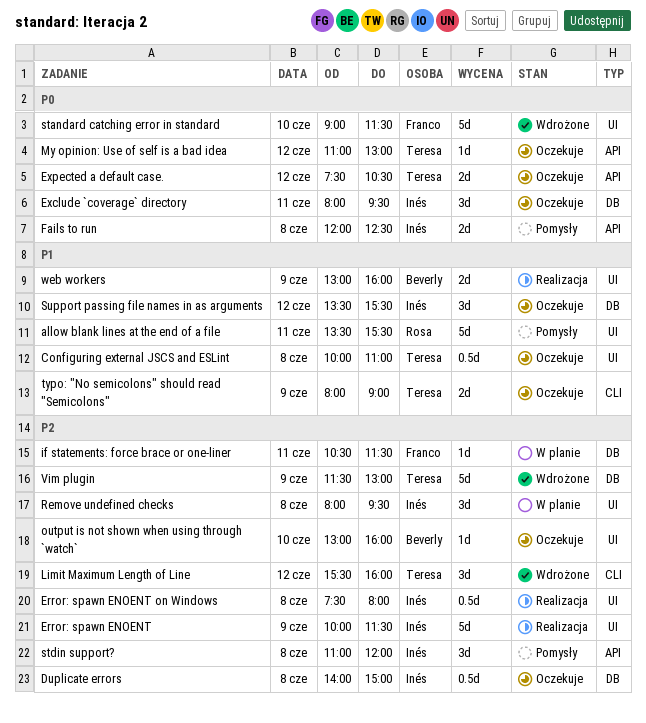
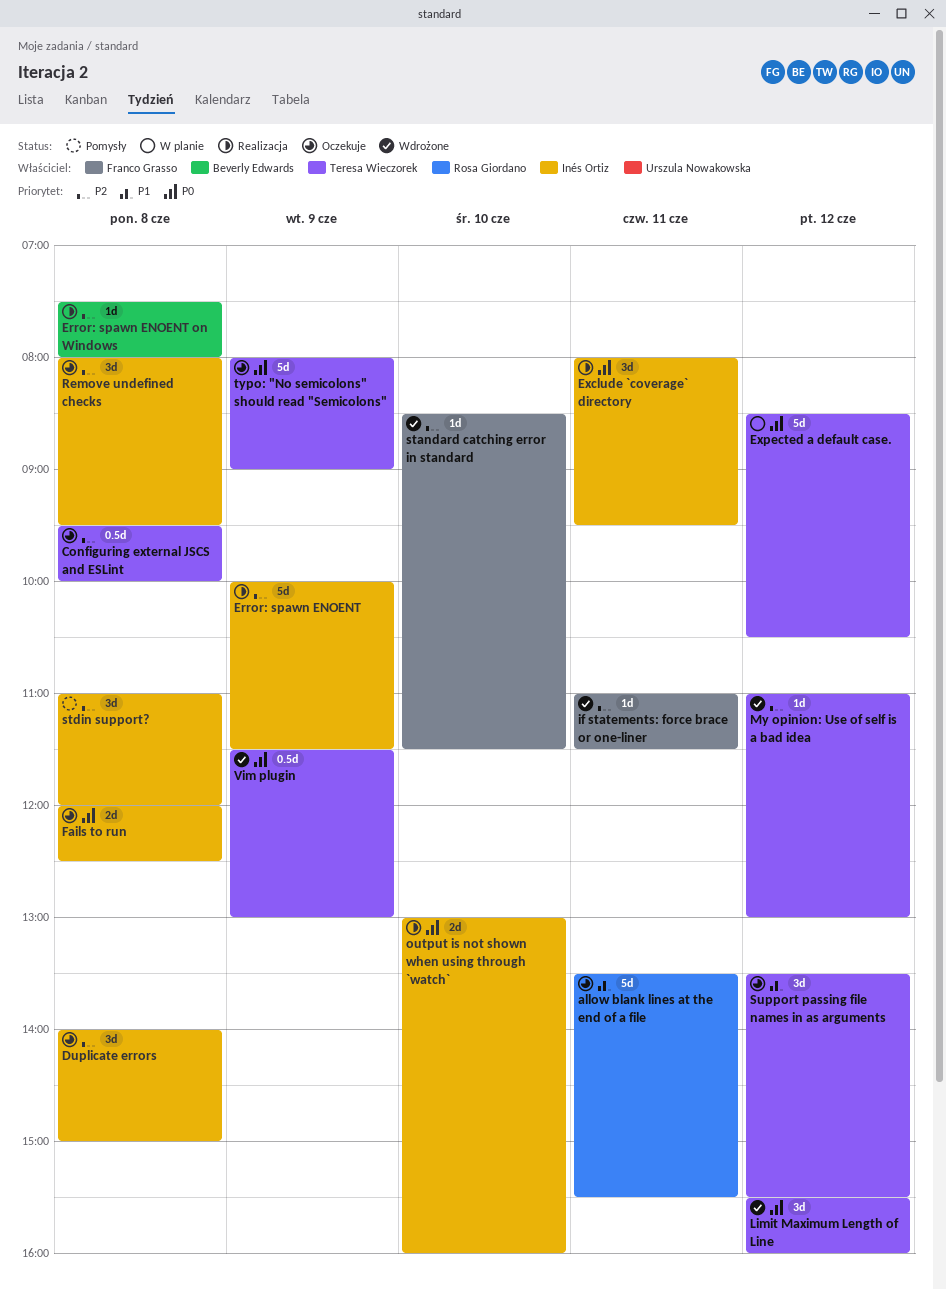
allow blank lines at the end of a file, status: Pomysły -> Oczekuje
Configuring external JSCS and ESLint, priority: P1 -> P2
Configuring external JSCS and ESLint, begins: 10:00 -> 09:30
Configuring external JSCS and ESLint, ends: 11:00 -> 10:00
Duplicate errors, estimate: 0.5d -> 3d
Error: spawn ENOENT on Windows, owner: Inés Ortiz -> Beverly Edwards
Error: spawn ENOENT on Windows, estimate: 0.5d -> 1d
Exclude `coverage` directory, status: Oczekuje -> Realizacja
Expected a default case., status: Oczekuje -> W planie
Expected a default case., estimate: 2d -> 5d
Expected a default case., begins: 07:30 -> 08:30
Fails to run, status: Pomysły -> Oczekuje
if statements: force brace or one-liner, status: W planie -> Wdrożone
if statements: force brace or one-liner, begins: 10:30 -> 11:00
Limit Maximum Length of Line, priority: P2 -> P0
My opinion: Use of self is a bad idea, status: Oczekuje -> Wdrożone
My opinion: Use of self is a bad idea, priority: P0 -> P2
output is not shown when using through `watch`, status: Oczekuje -> Realizacja
output is not shown when using through `watch`, owner: Beverly Edwards -> Inés Ortiz
output is not shown when using through `watch`, priority: P2 -> P0
output is not shown when using through `watch`, estimate: 1d -> 2d
Remove undefined checks, status: W planie -> Oczekuje
standard catching error in standard, priority: P0 -> P2
standard catching error in standard, estimate: 5d -> 1d
standard catching error in standard, begins: 09:00 -> 08:30
Support passing file names in as arguments, owner: Inés Ortiz -> Teresa Wieczorek
typo: "No semicolons" should read "Semicolons", priority: P1 -> P0
typo: "No semicolons" should read "Semicolons", estimate: 2d -> 5d
Vim plugin, priority: P2 -> P0
Vim plugin, estimate: 5d -> 0.5d
web workers: present -> none

